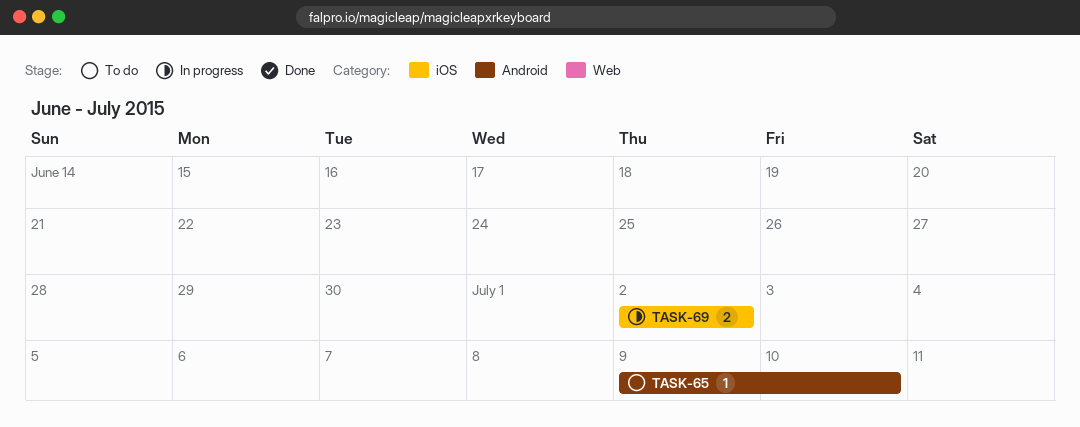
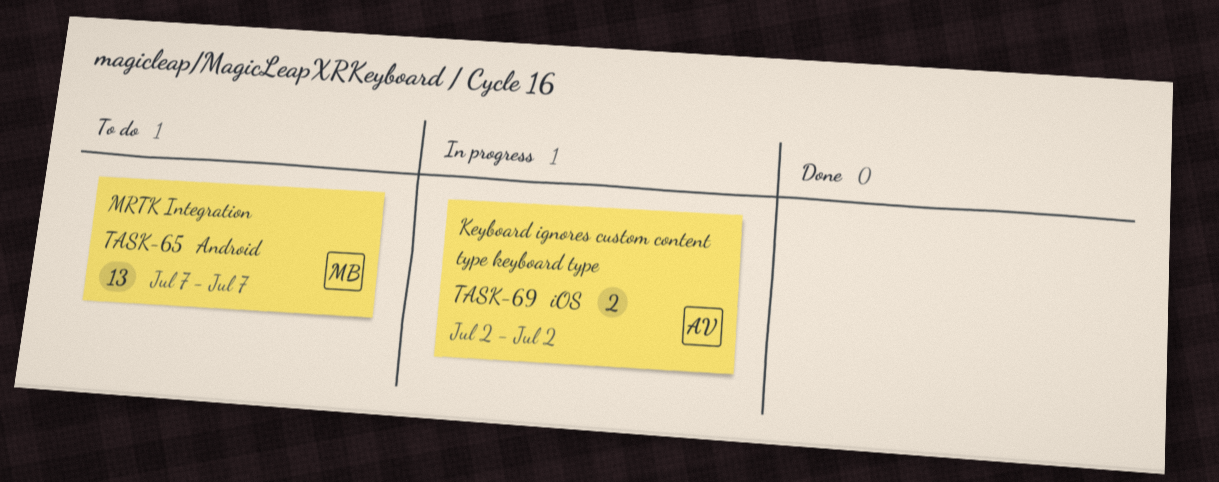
TASK-65, estimate: 1 -> 13
TASK-65, start: Jul 9 -> Jul 7
TASK-65, due: Jul 10 -> Jul 7

